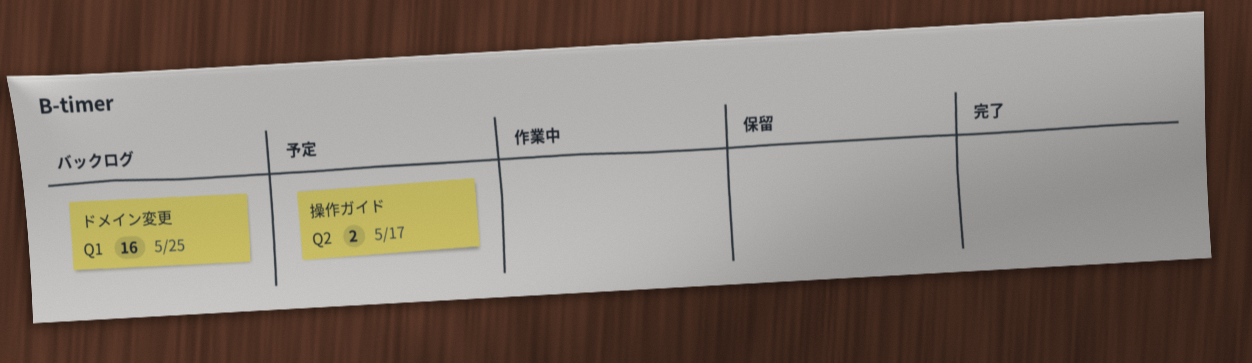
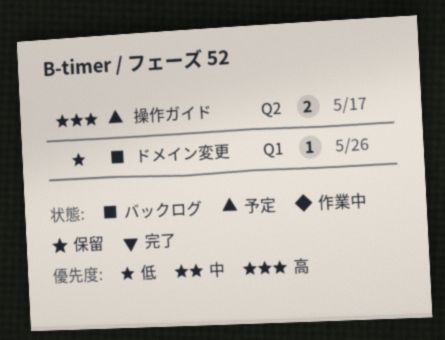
ドメイン変更, estimate: 16 -> 1
ドメイン変更, due: May 25 -> May 26

